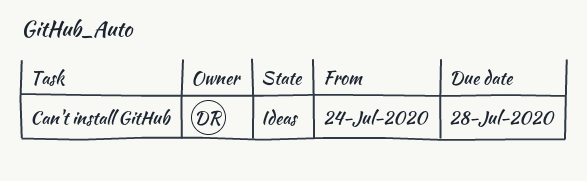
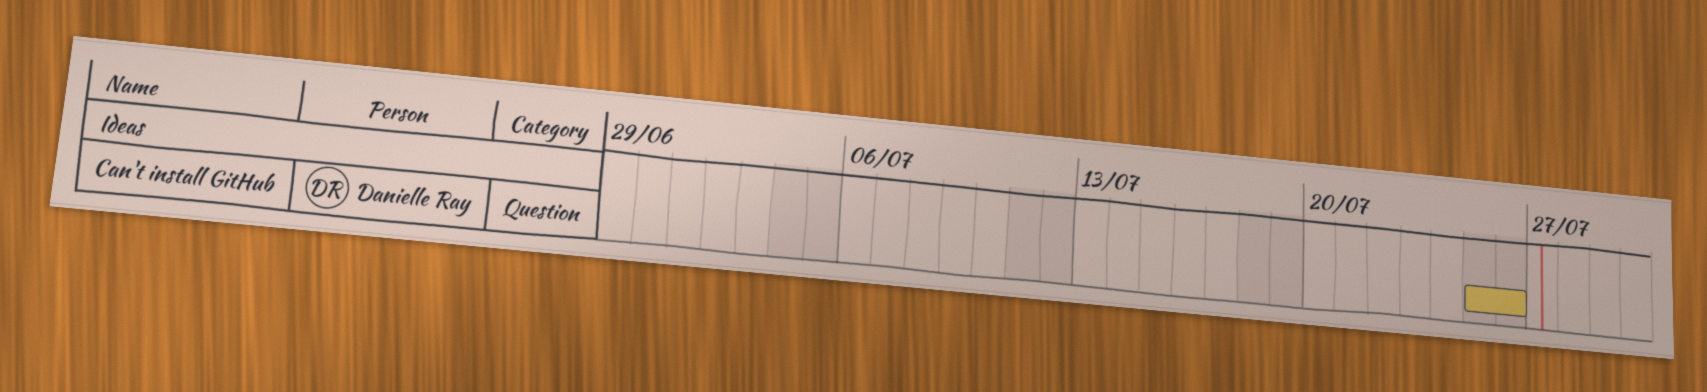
Can't install GitHub, start: Jul 24 -> Jul 25
Can't install GitHub, due: Jul 28 -> Jul 26

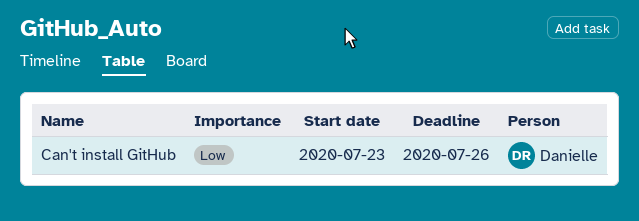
Can't install GitHub, start: Jul 25 -> Jul 23

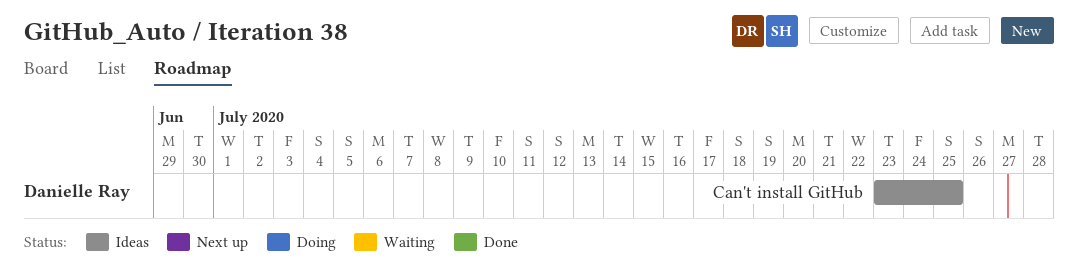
Can't install GitHub, due: Jul 26 -> Jul 25

